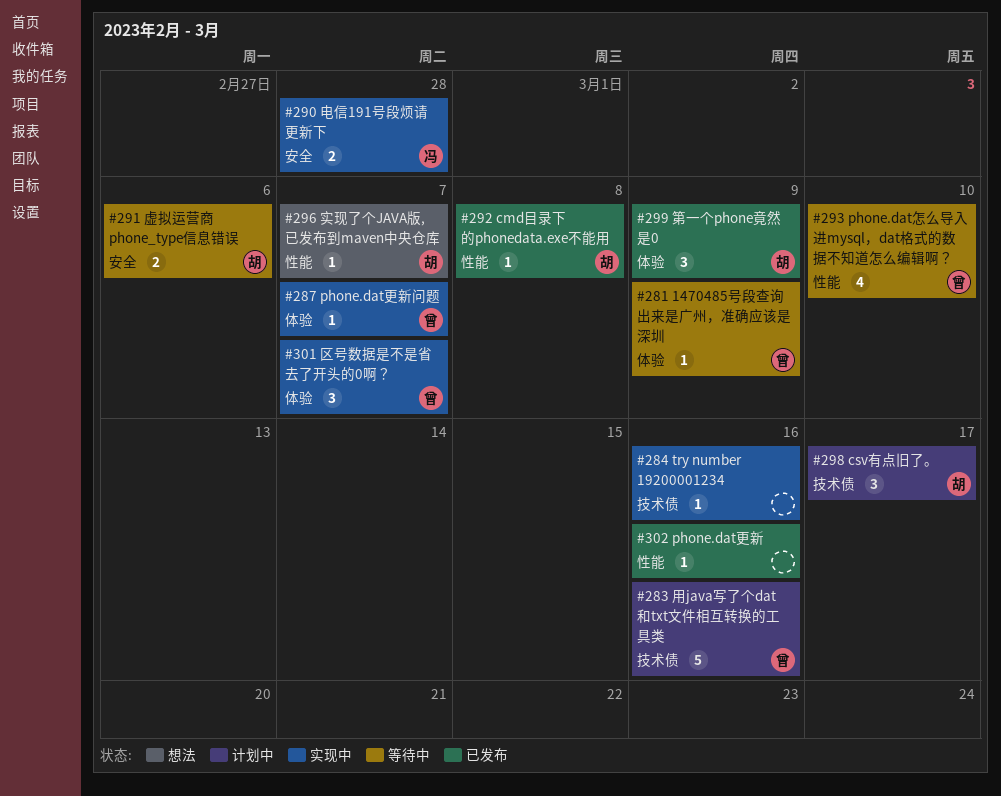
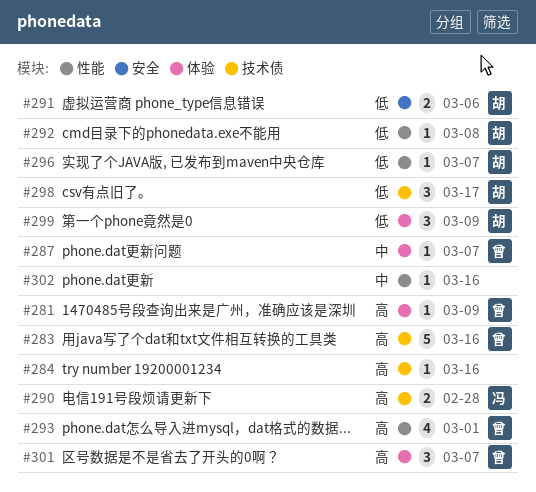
#290, label: 安全 -> 技术债
#293, due: Mar 10 -> Mar 1

